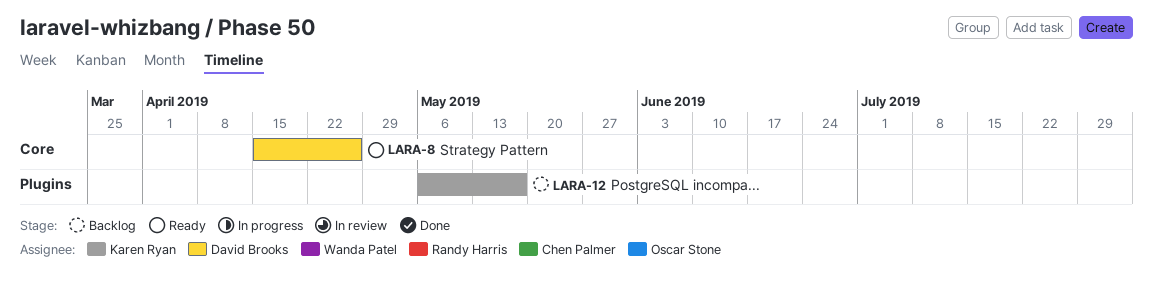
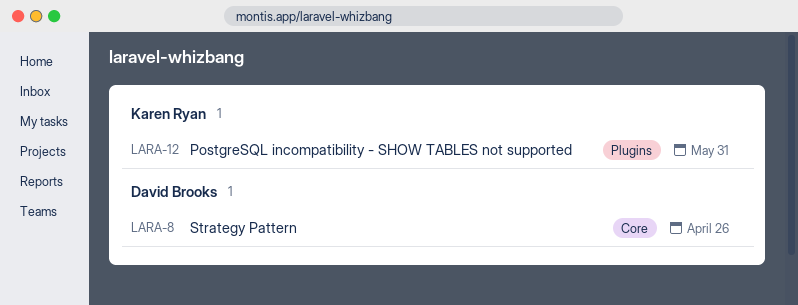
LARA-12, due: May 17 -> May 31

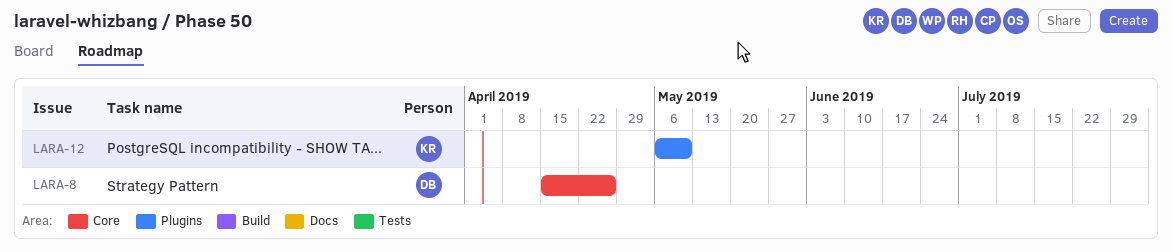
LARA-12, due: May 31 -> May 10

